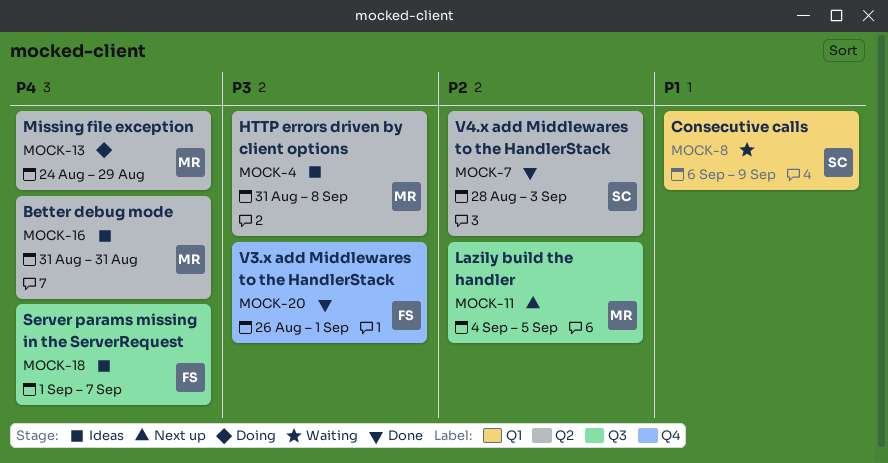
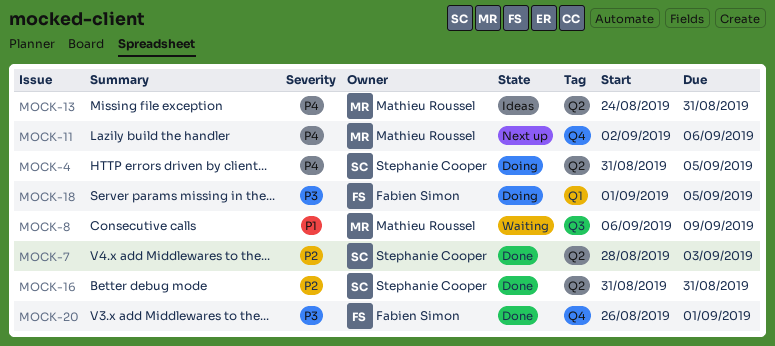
MOCK-4, status: Ideas -> Doing
MOCK-4, owner: Mathieu Roussel -> Stephanie Cooper
MOCK-4, priority: P3 -> P4
MOCK-4, due: Sep 8 -> Sep 5
MOCK-8, owner: Stephanie Cooper -> Mathieu Roussel
MOCK-8, label: Q1 -> Q3
MOCK-11, priority: P2 -> P4
MOCK-11, label: Q3 -> Q4
MOCK-11, start: Sep 4 -> Sep 2
MOCK-11, due: Sep 5 -> Sep 6
MOCK-13, status: Doing -> Ideas
MOCK-13, due: Aug 29 -> Aug 31
MOCK-16, status: Ideas -> Done
MOCK-16, owner: Mathieu Roussel -> Stephanie Cooper
MOCK-16, priority: P4 -> P2
MOCK-18, status: Ideas -> Doing
MOCK-18, priority: P4 -> P3
MOCK-18, label: Q3 -> Q1
MOCK-18, due: Sep 7 -> Sep 5

